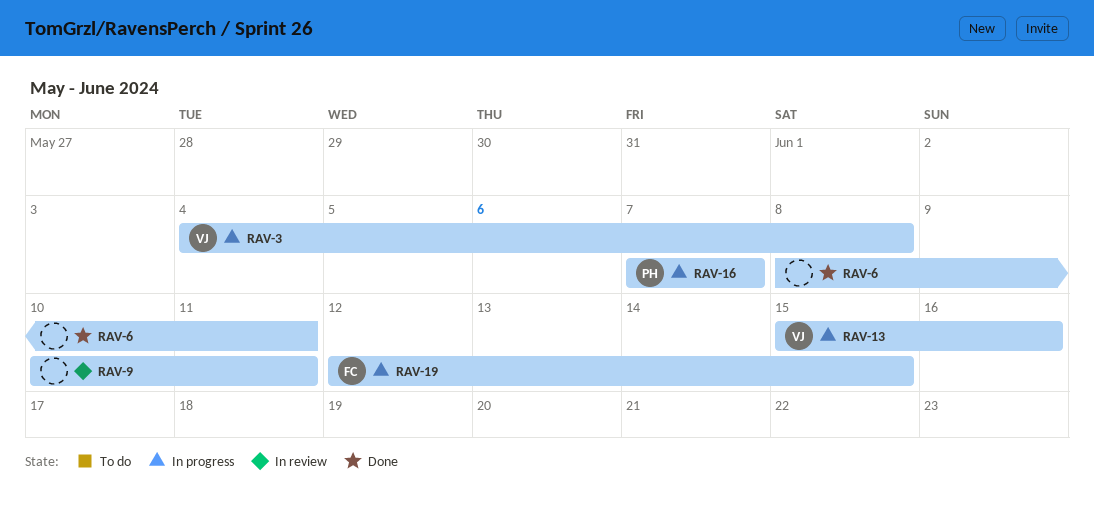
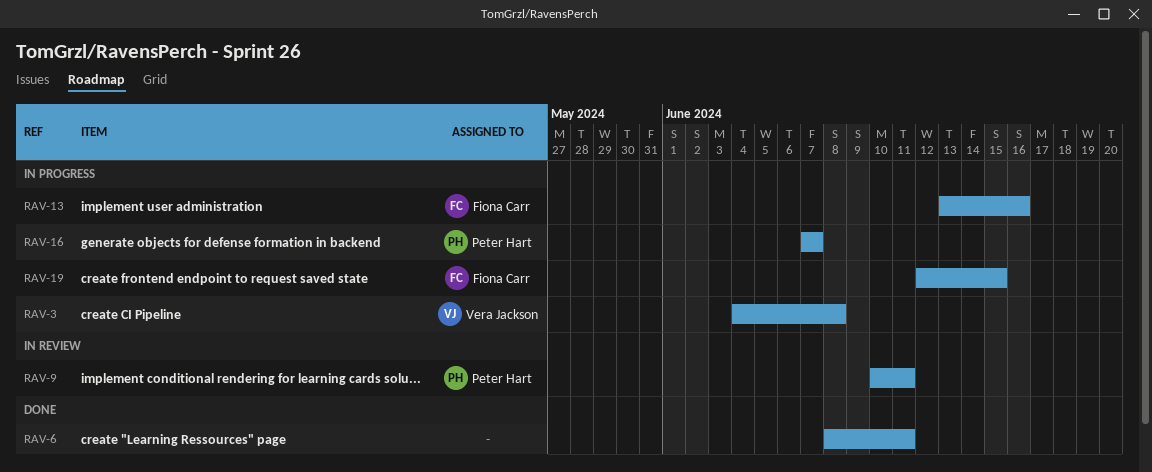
RAV-9, owner: none -> Peter Hart
RAV-13, owner: Vera Jackson -> Fiona Carr
RAV-13, start: Jun 15 -> Jun 13

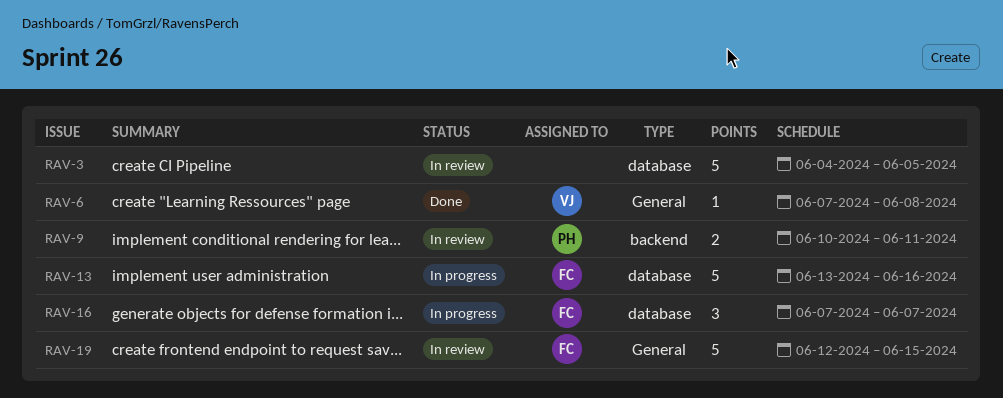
RAV-3, status: In progress -> In review
RAV-3, owner: Vera Jackson -> none
RAV-3, due: Jun 8 -> Jun 5
RAV-6, owner: none -> Vera Jackson
RAV-6, start: Jun 8 -> Jun 7
RAV-6, due: Jun 11 -> Jun 8
RAV-16, owner: Peter Hart -> Fiona Carr
RAV-19, status: In progress -> In review

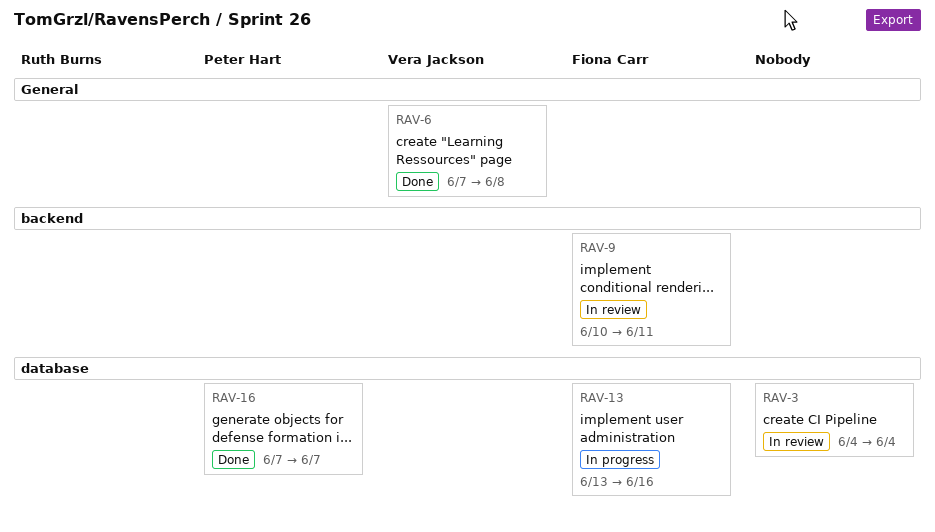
RAV-3, due: Jun 5 -> Jun 4
RAV-9, owner: Peter Hart -> Fiona Carr
RAV-16, status: In progress -> Done
RAV-16, owner: Fiona Carr -> Peter Hart
RAV-19: present -> none

